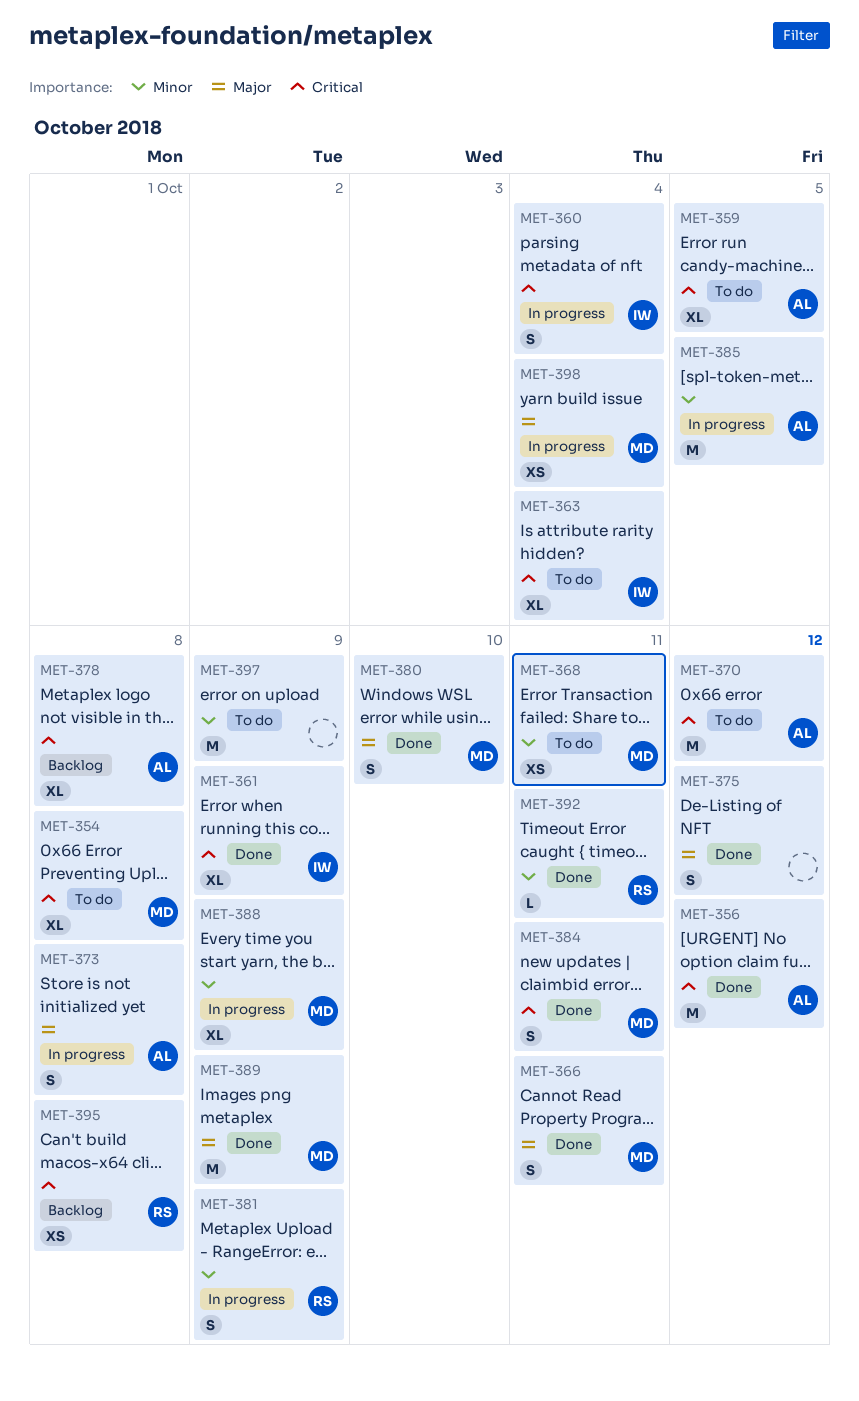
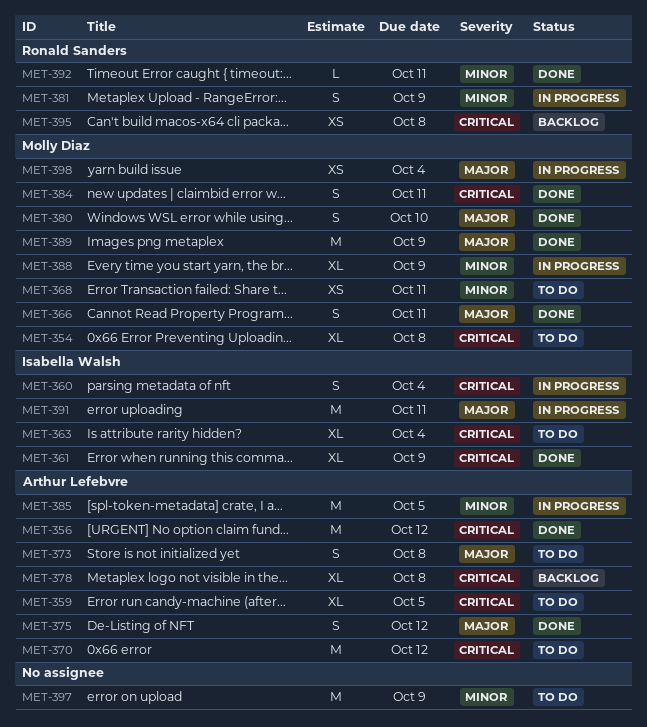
MET-373, status: In progress -> To do
MET-375, owner: none -> Arthur Lefebvre
MET-391: none -> present

